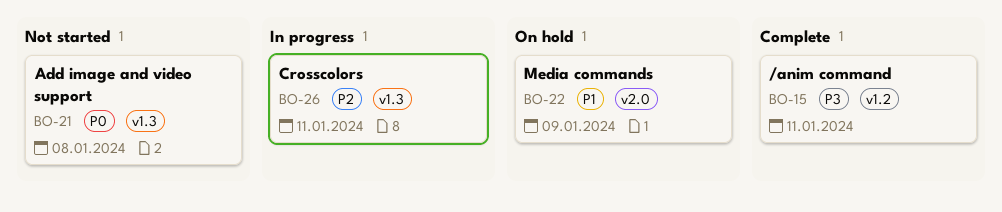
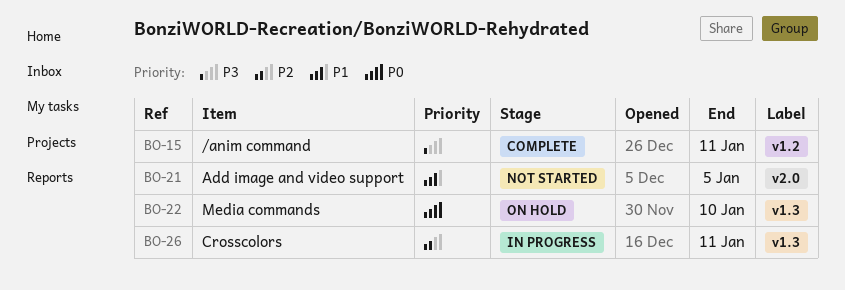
BO-21, priority: P0 -> P1
BO-21, label: v1.3 -> v2.0
BO-21, due: Jan 8 -> Jan 5
BO-22, priority: P1 -> P0
BO-22, label: v2.0 -> v1.3
BO-22, due: Jan 9 -> Jan 10

